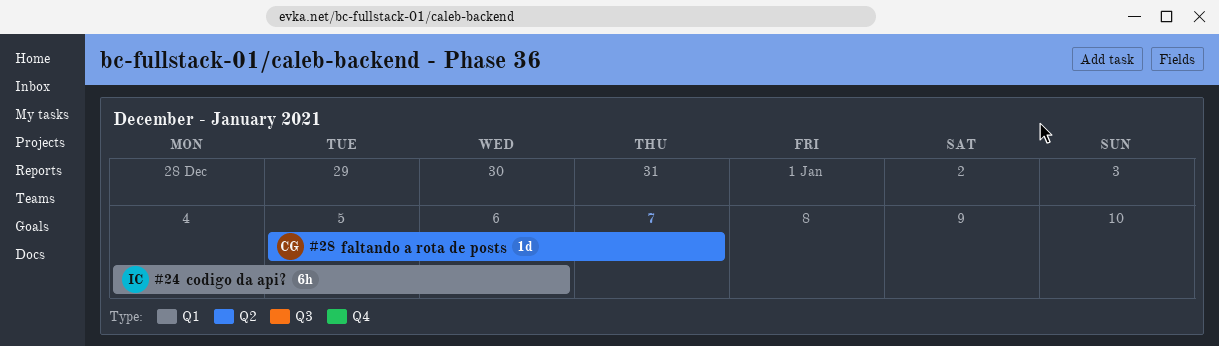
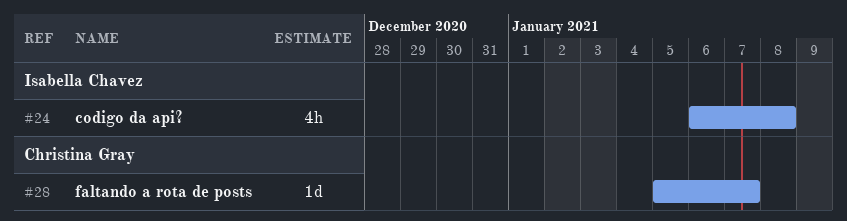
#24, estimate: 6h -> 4h
#24, start: Jan 4 -> Jan 6
#24, due: Jan 6 -> Jan 8

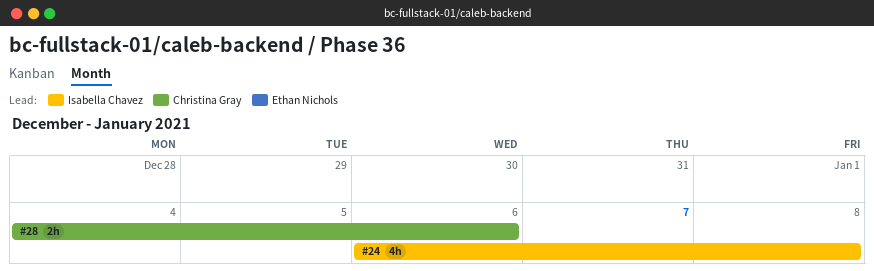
#28, estimate: 1d -> 2h
#28, start: Jan 5 -> Jan 4
#28, due: Jan 7 -> Jan 6

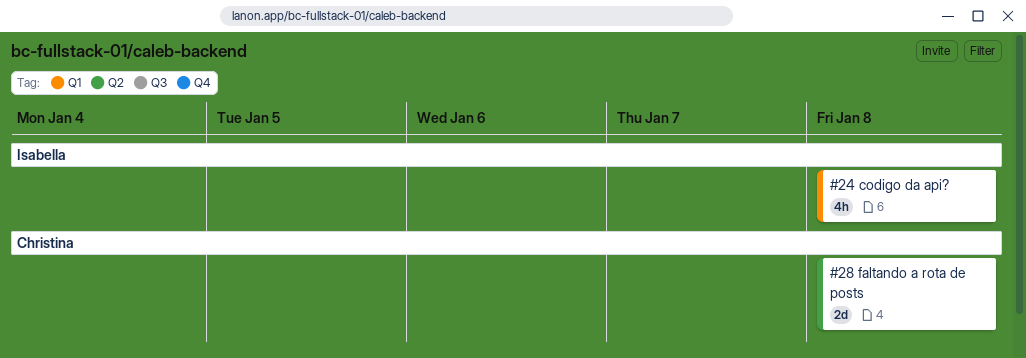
#28, estimate: 2h -> 2d
#28, due: Jan 6 -> Jan 8

